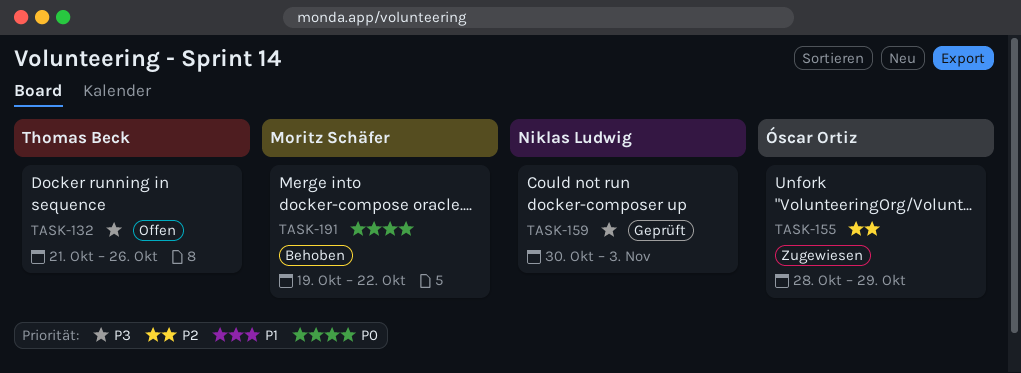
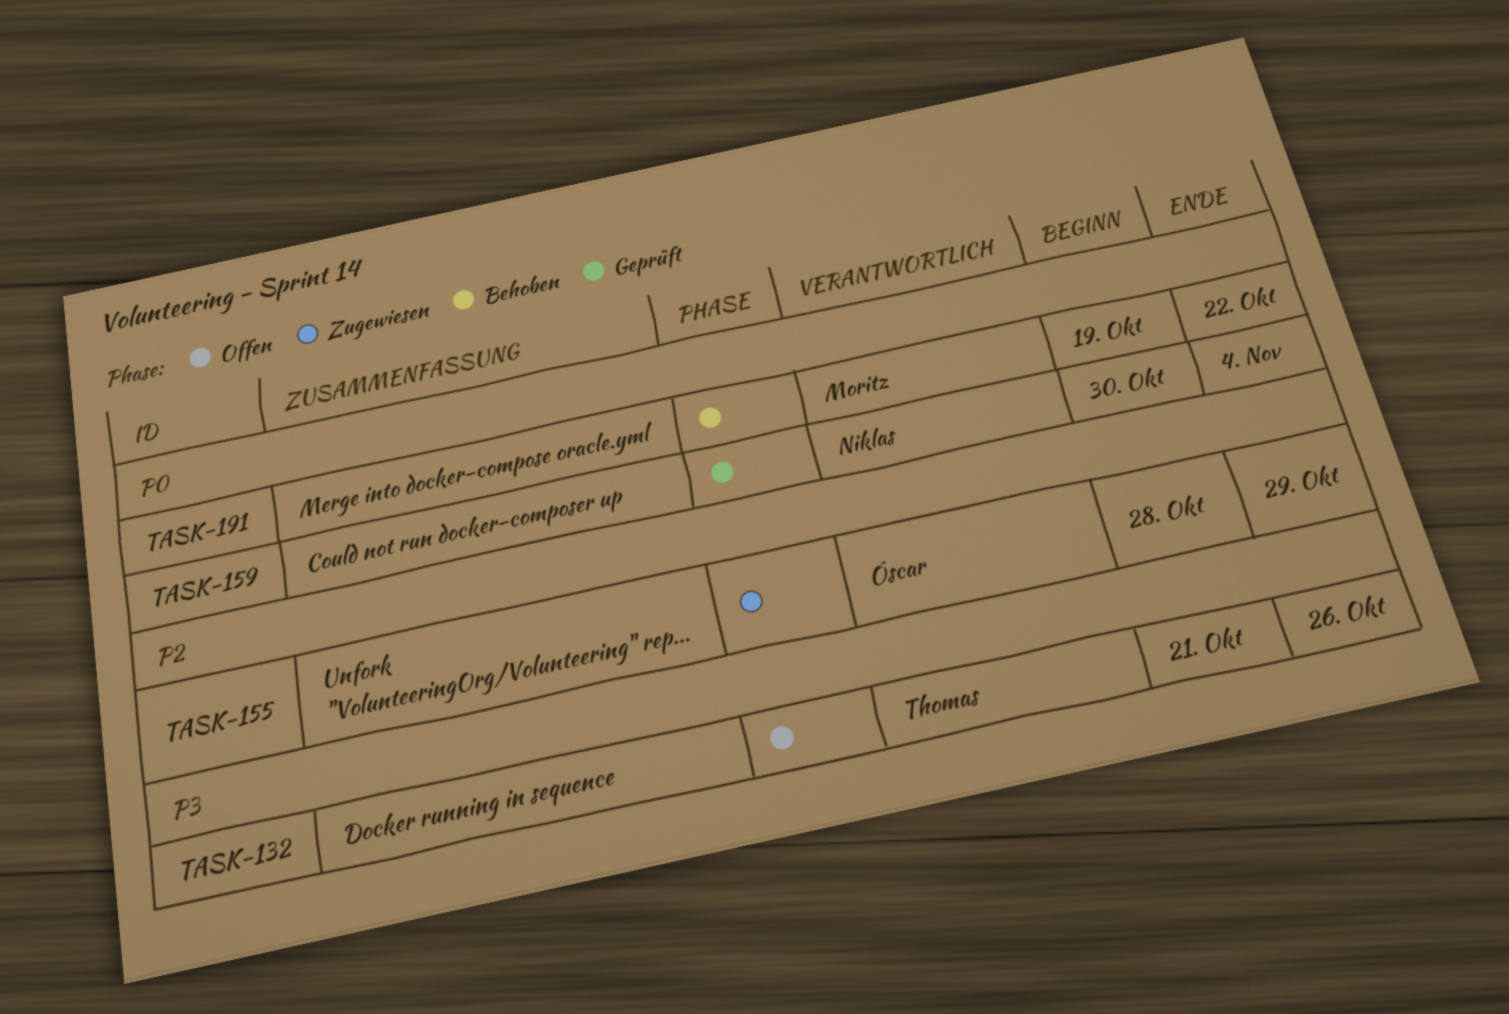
TASK-159, priority: P3 -> P0
TASK-159, due: Nov 3 -> Nov 4

